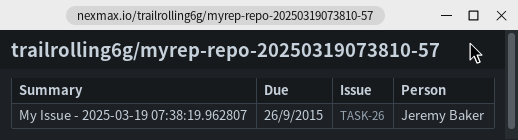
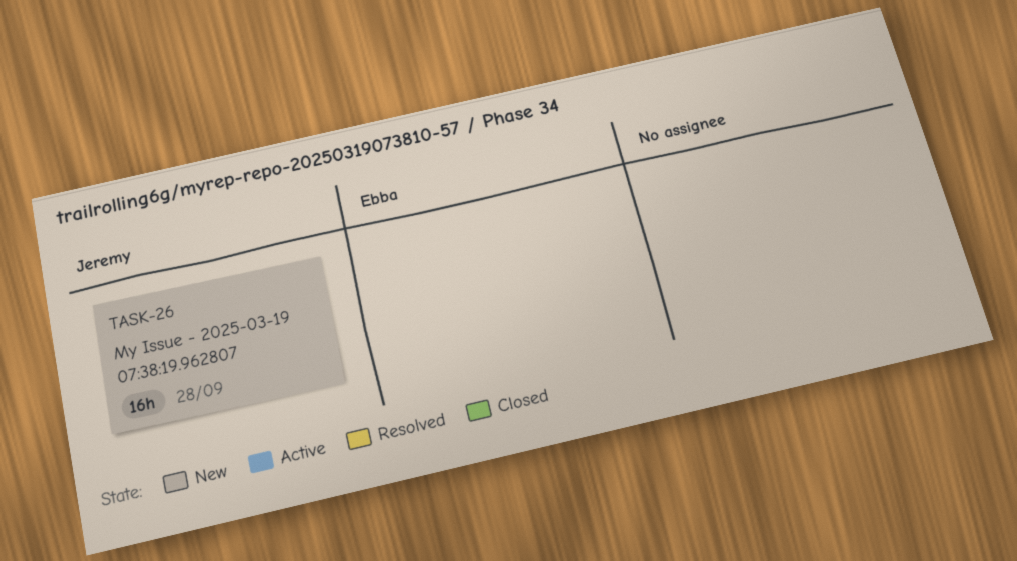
TASK-26, due: Sep 26 -> Sep 28

